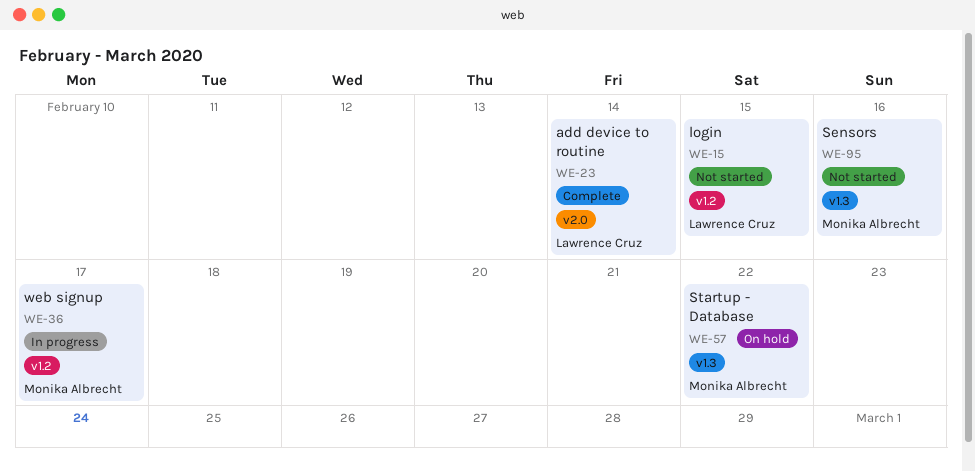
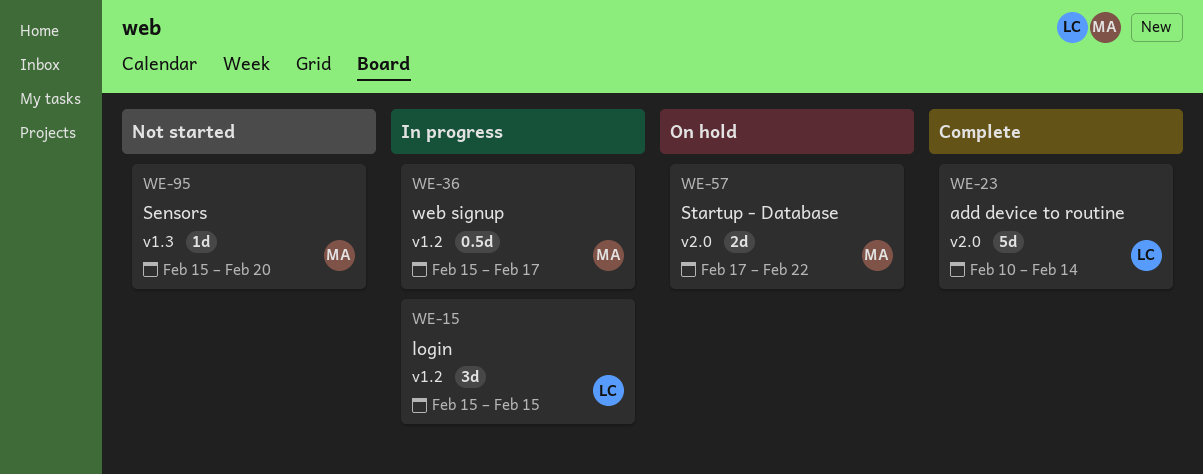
WE-15, status: Not started -> In progress
WE-57, label: v1.3 -> v2.0
WE-95, due: Feb 16 -> Feb 20

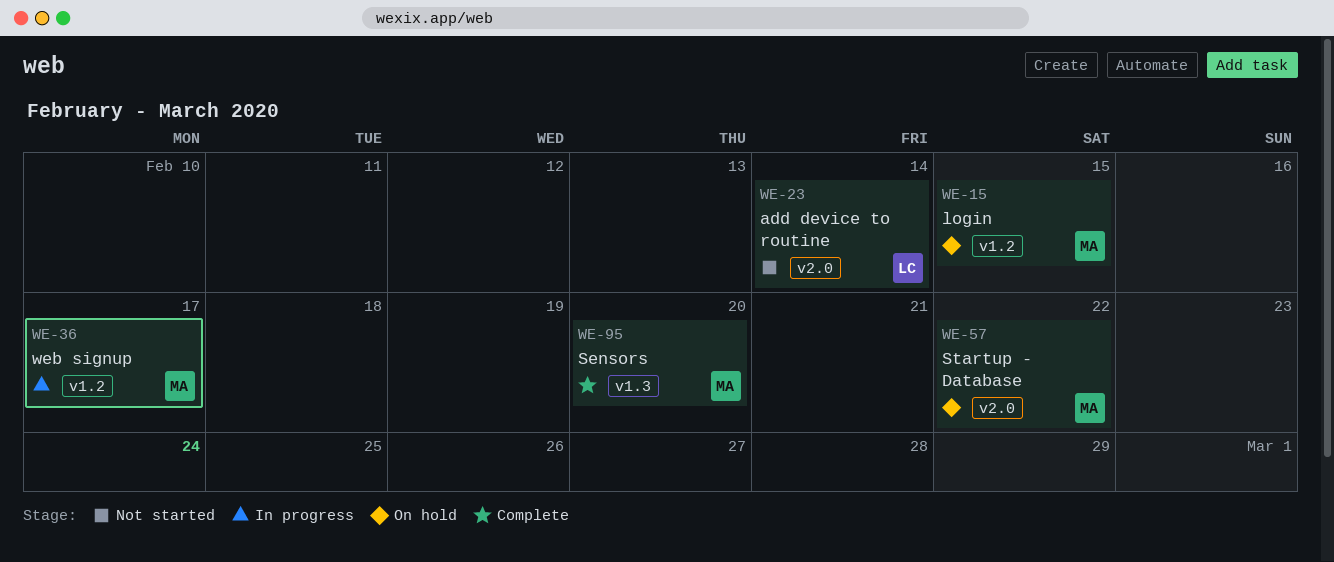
WE-15, status: In progress -> On hold
WE-15, owner: LC -> MA
WE-23, status: Complete -> Not started
WE-95, status: Not started -> Complete

